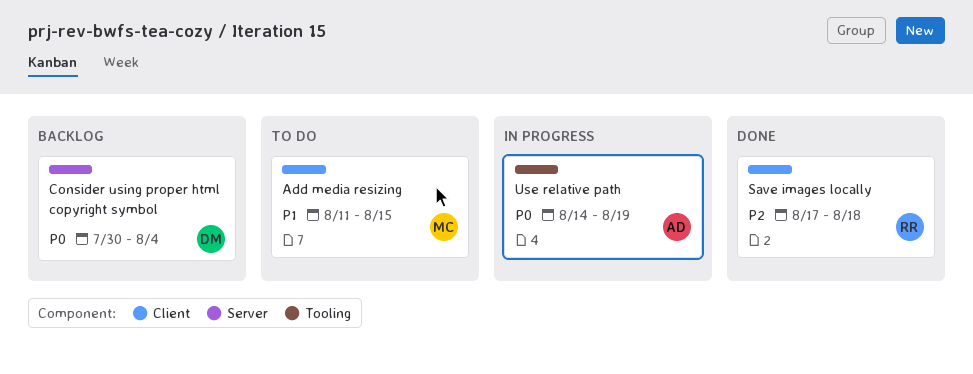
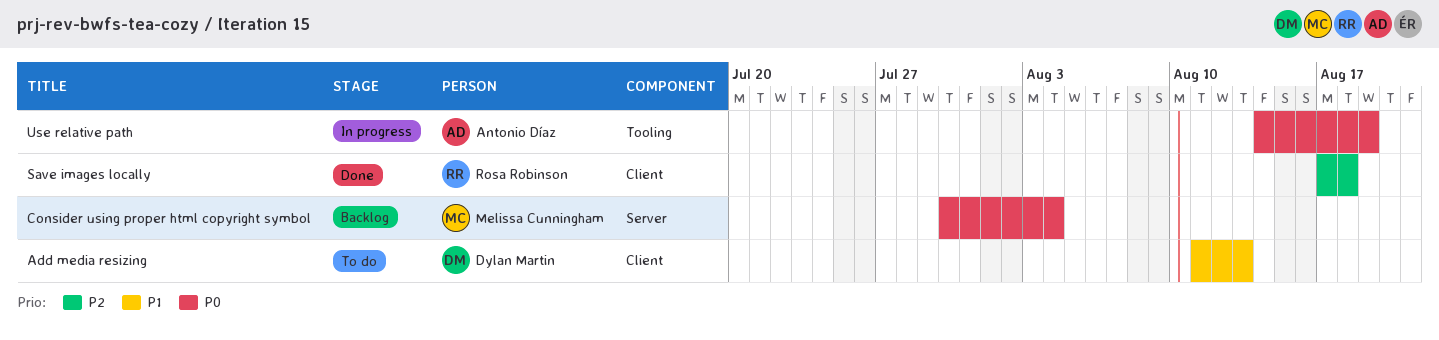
Add media resizing, owner: Melissa Cunningham -> Dylan Martin
Add media resizing, due: Aug 15 -> Aug 13
Consider using proper html copyright symbol, owner: Dylan Martin -> Melissa Cunningham

